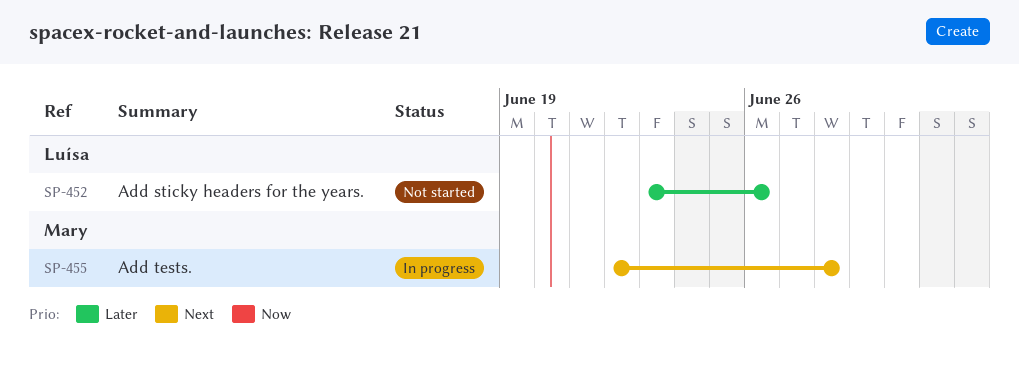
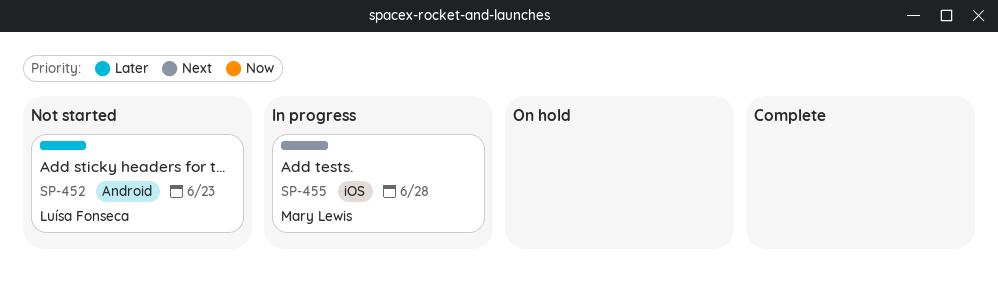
SP-452, due: Jun 26 -> Jun 23

